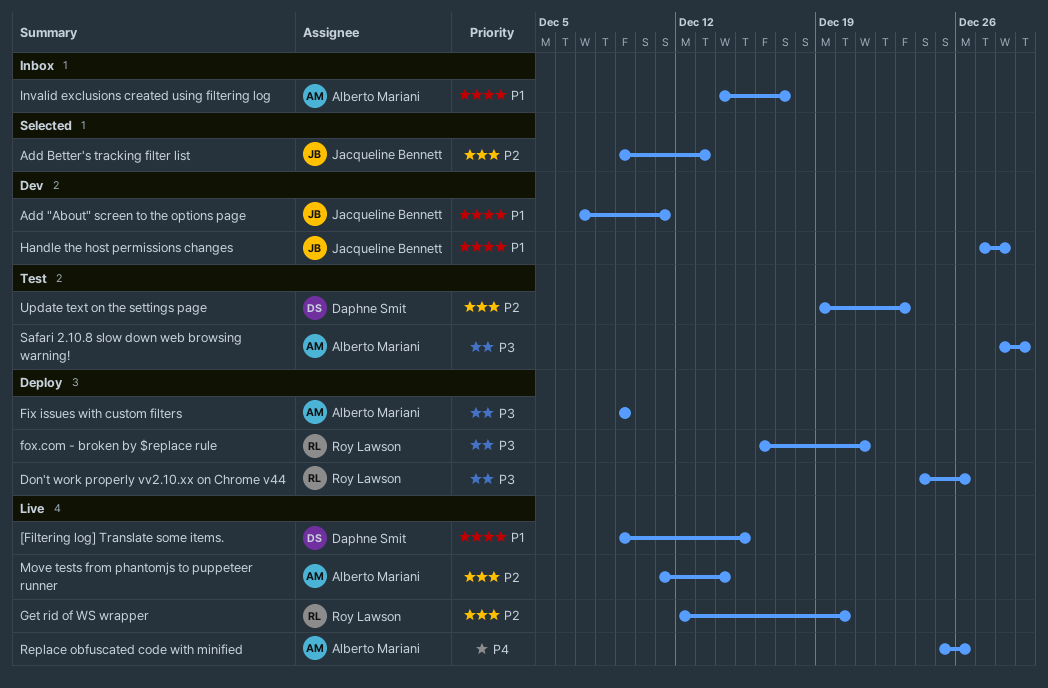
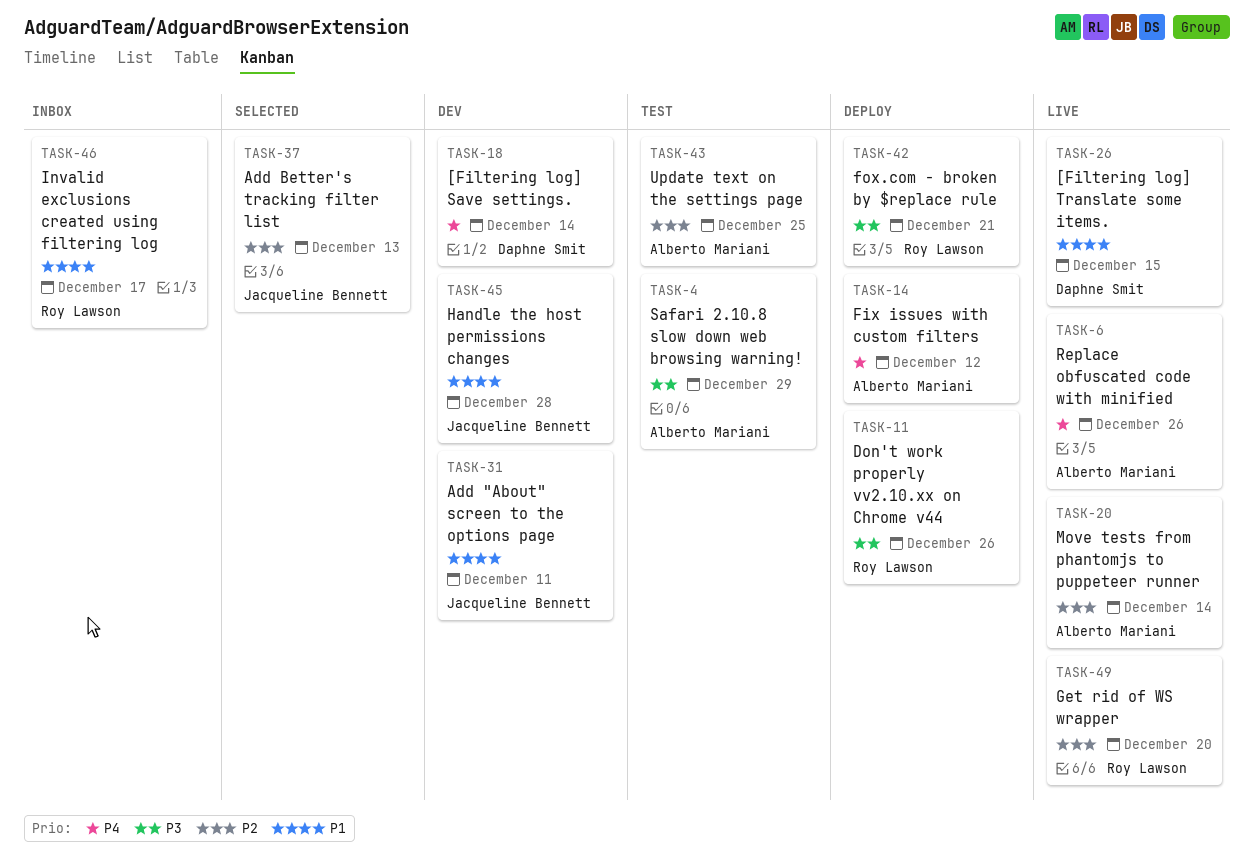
[Filtering log] Save settings.: none -> present
Fix issues with custom filters, priority: P3 -> P4
Fix issues with custom filters, due: Dec 9 -> Dec 12
Invalid exclusions created using filtering log, owner: Alberto Mariani -> Roy Lawson
Update text on the settings page, owner: Daphne Smit -> Alberto Mariani
Update text on the settings page, due: Dec 23 -> Dec 25

